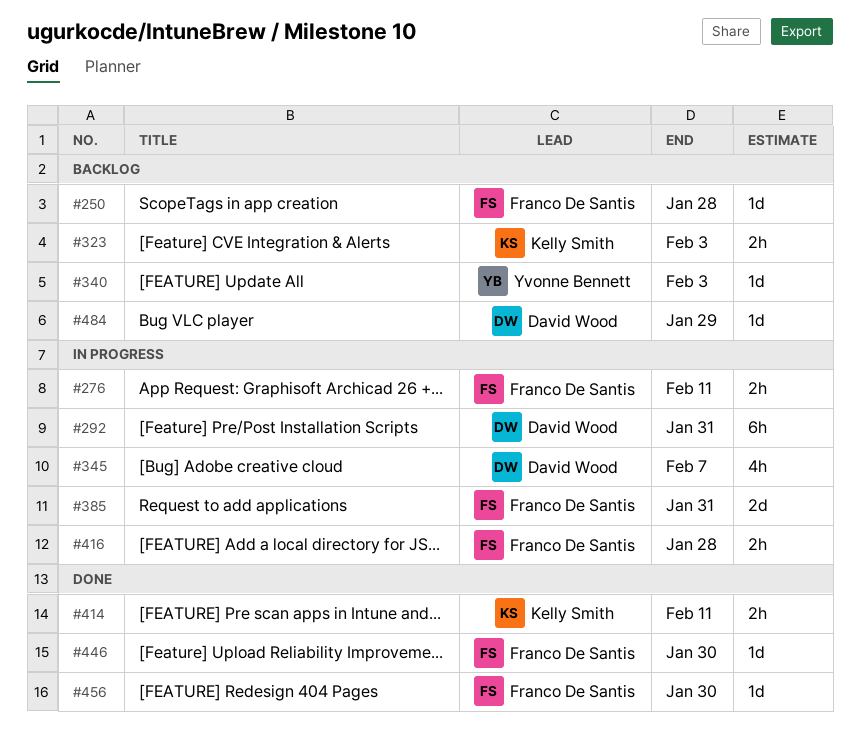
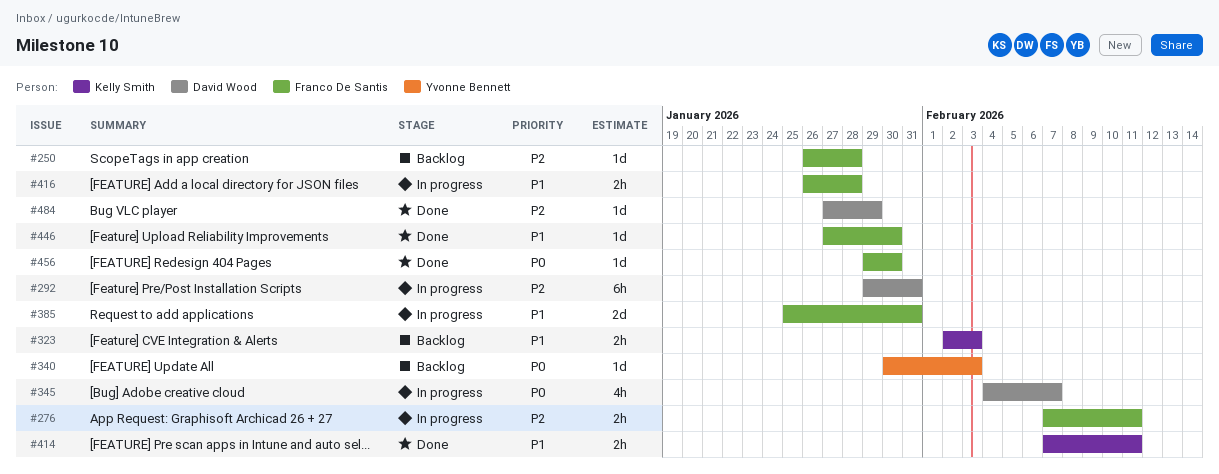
#484, status: Backlog -> Done

